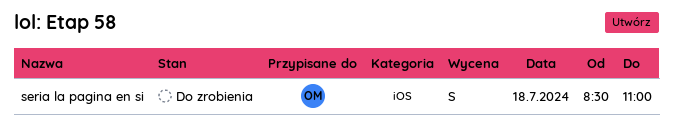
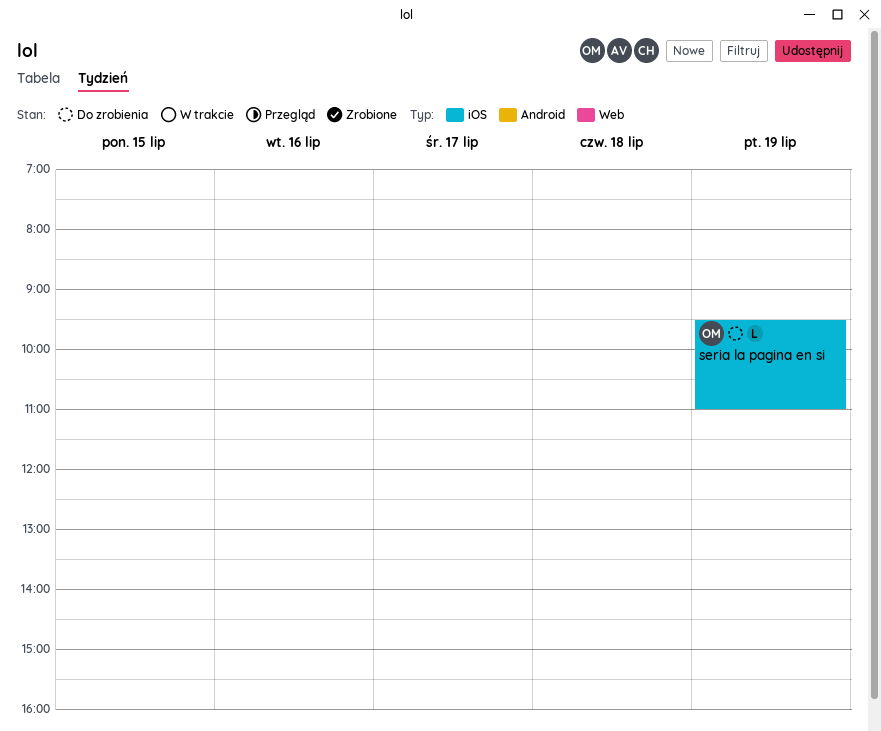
seria la pagina en si, estimate: S -> L
seria la pagina en si, day: Jul 18 -> Jul 19
seria la pagina en si, begins: 08:30 -> 09:30

